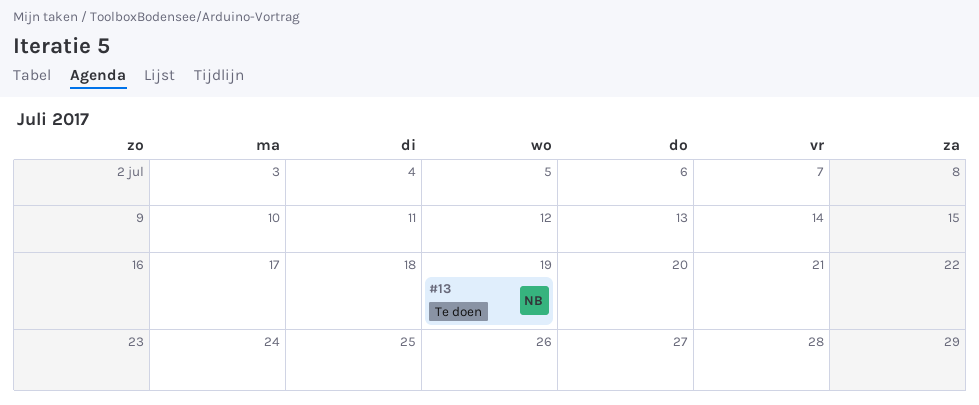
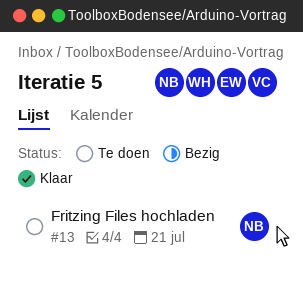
#13, due: Jul 19 -> Jul 21

